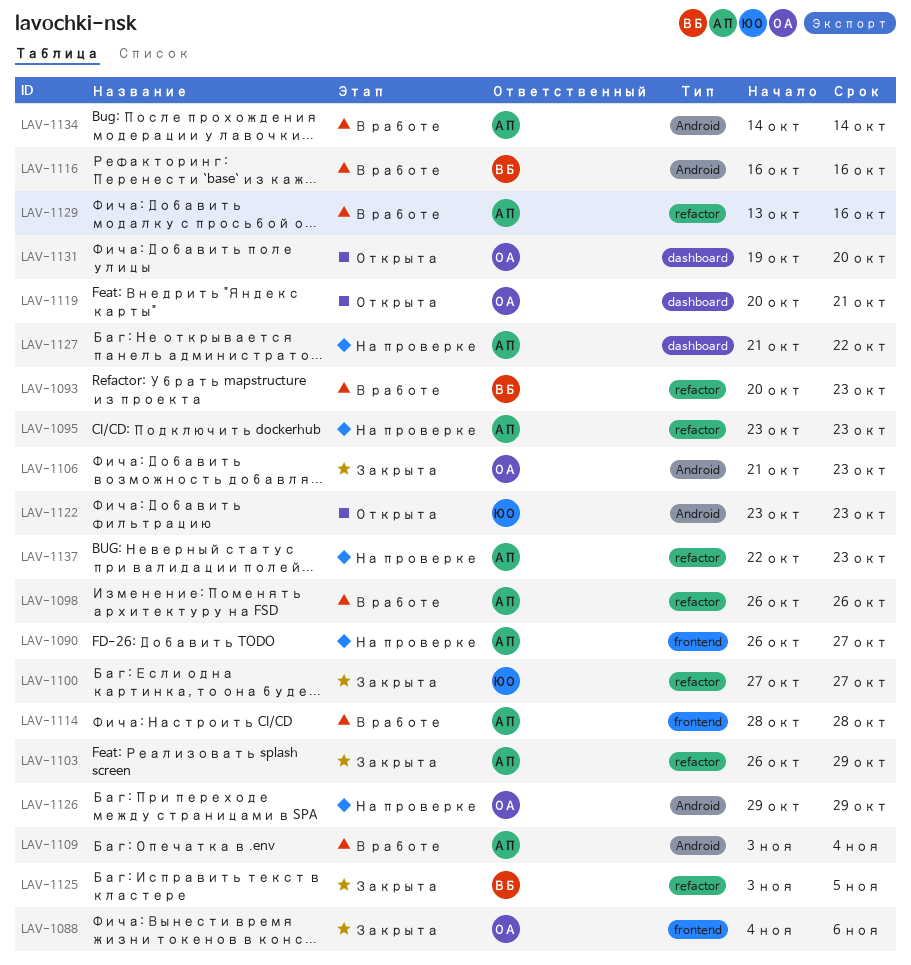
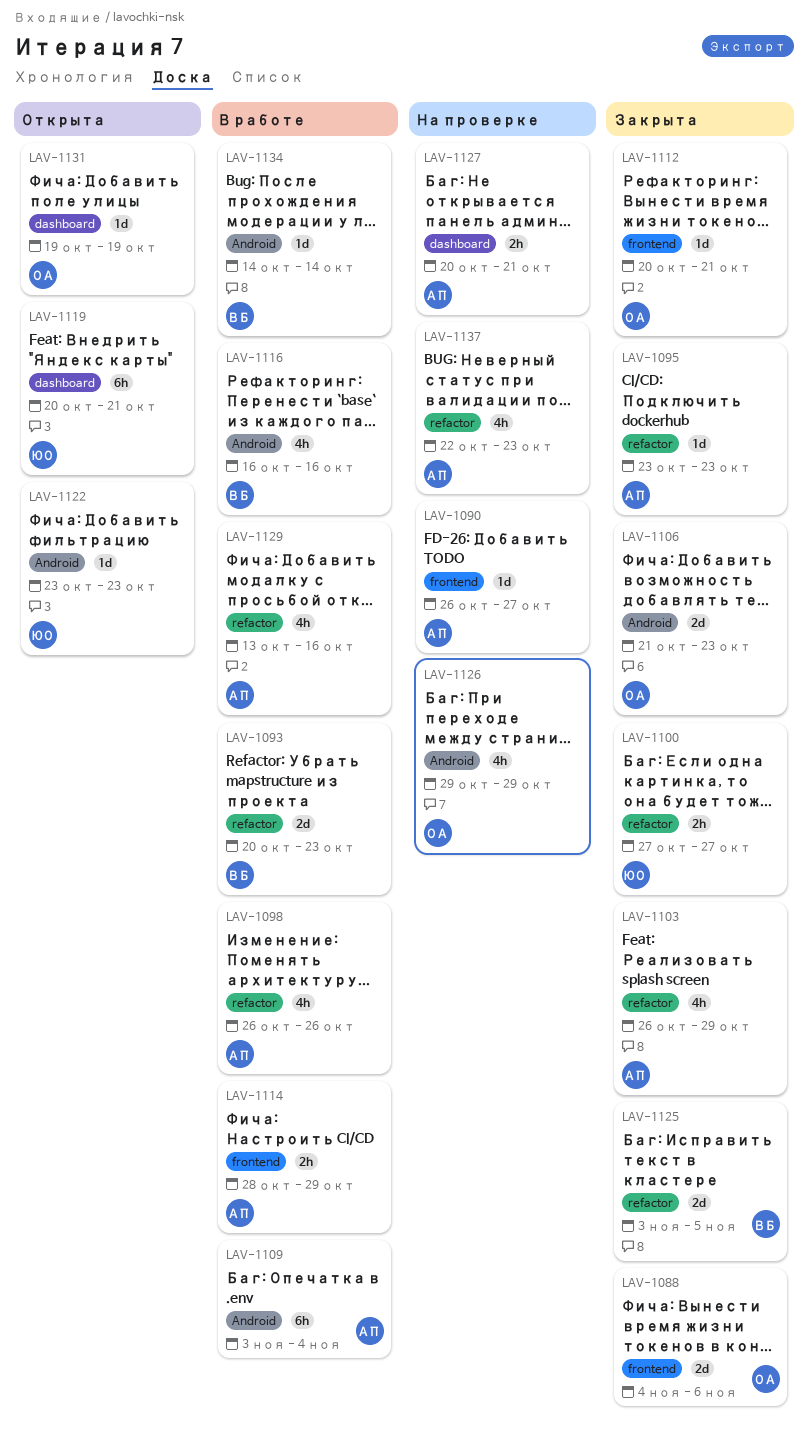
LAV-1095, status: На проверке -> Закрыта
LAV-1112: none -> present
LAV-1114, due: Oct 28 -> Oct 29
LAV-1119, owner: ОА -> ЮО
LAV-1127, start: Oct 21 -> Oct 20
LAV-1127, due: Oct 22 -> Oct 21
LAV-1131, due: Oct 20 -> Oct 19
LAV-1134, owner: АП -> ВБ

